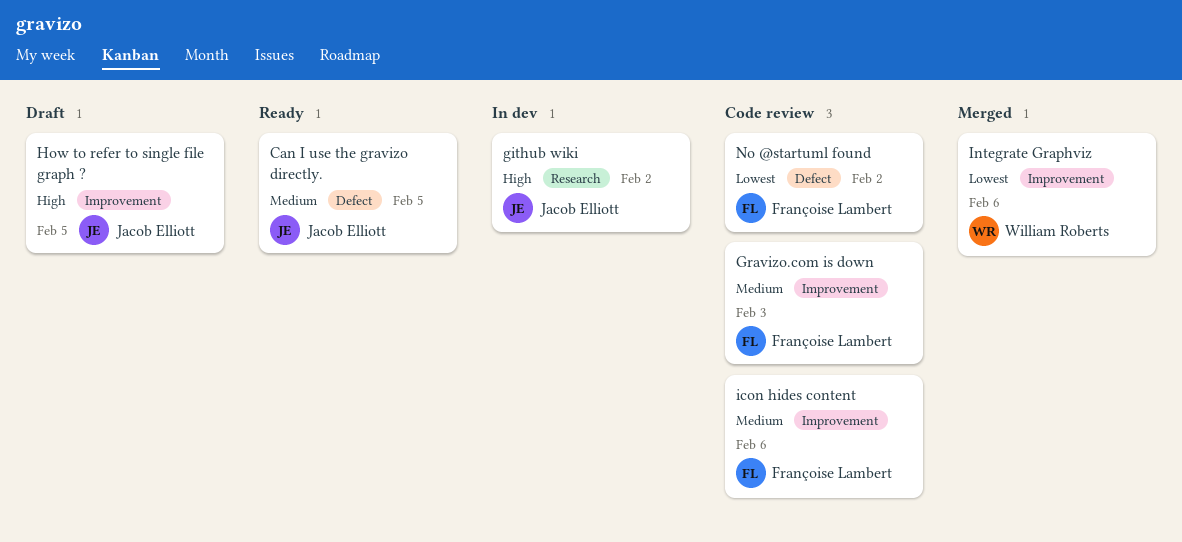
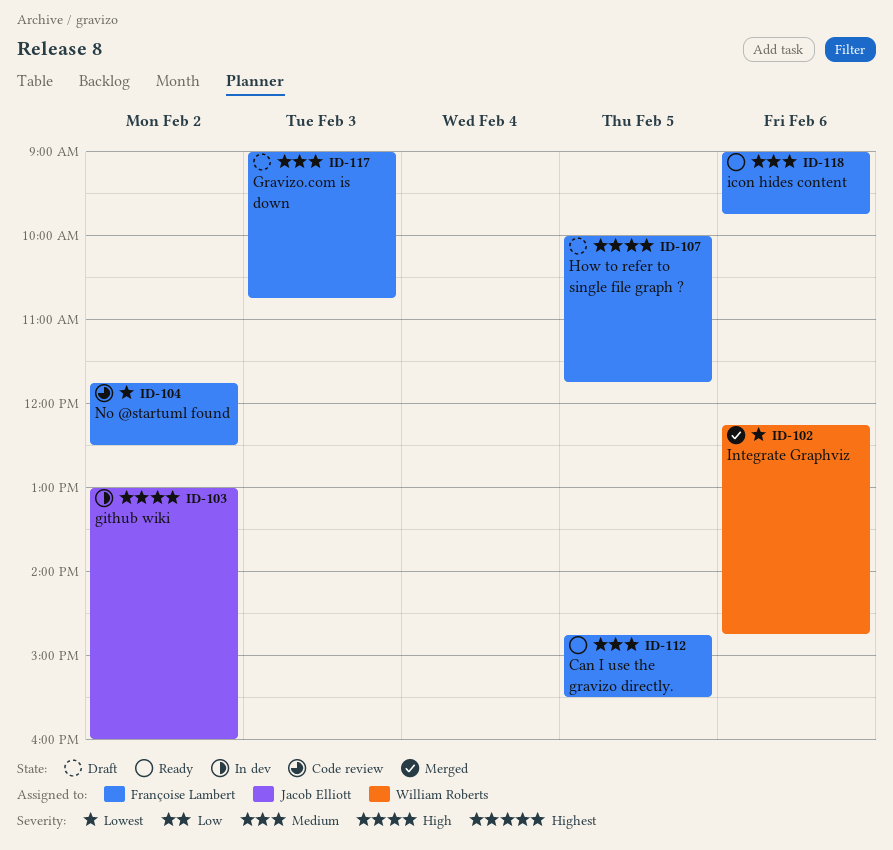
Can I use the gravizo directly., owner: Jacob Elliott -> Françoise Lambert
Gravizo.com is down, status: Code review -> Draft
How to refer to single file graph ?, owner: Jacob Elliott -> Françoise Lambert
icon hides content, status: Code review -> Ready

